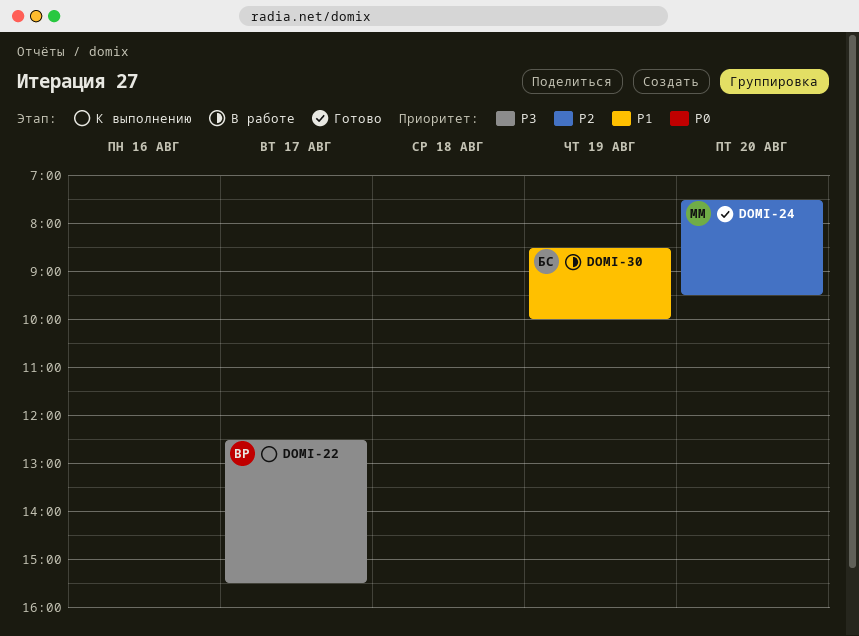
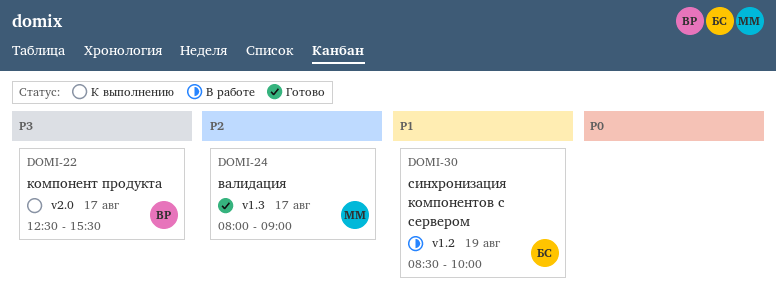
DOMI-24, day: Aug 20 -> Aug 17
DOMI-24, begins: 07:30 -> 08:00
DOMI-24, ends: 09:30 -> 09:00

